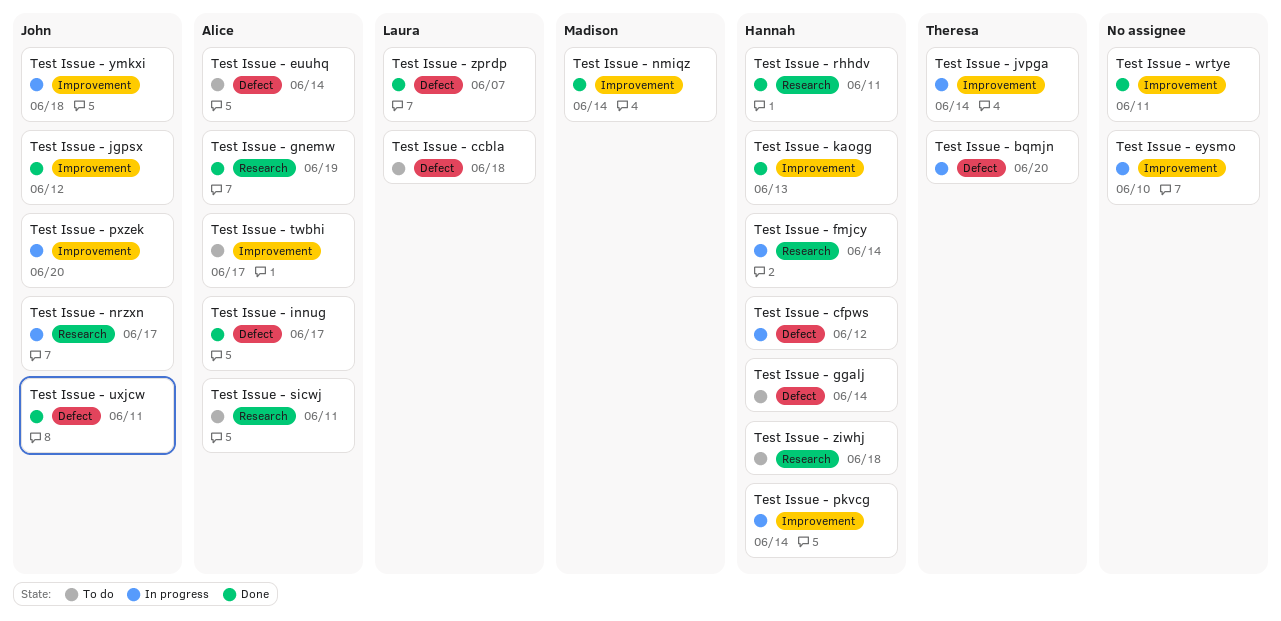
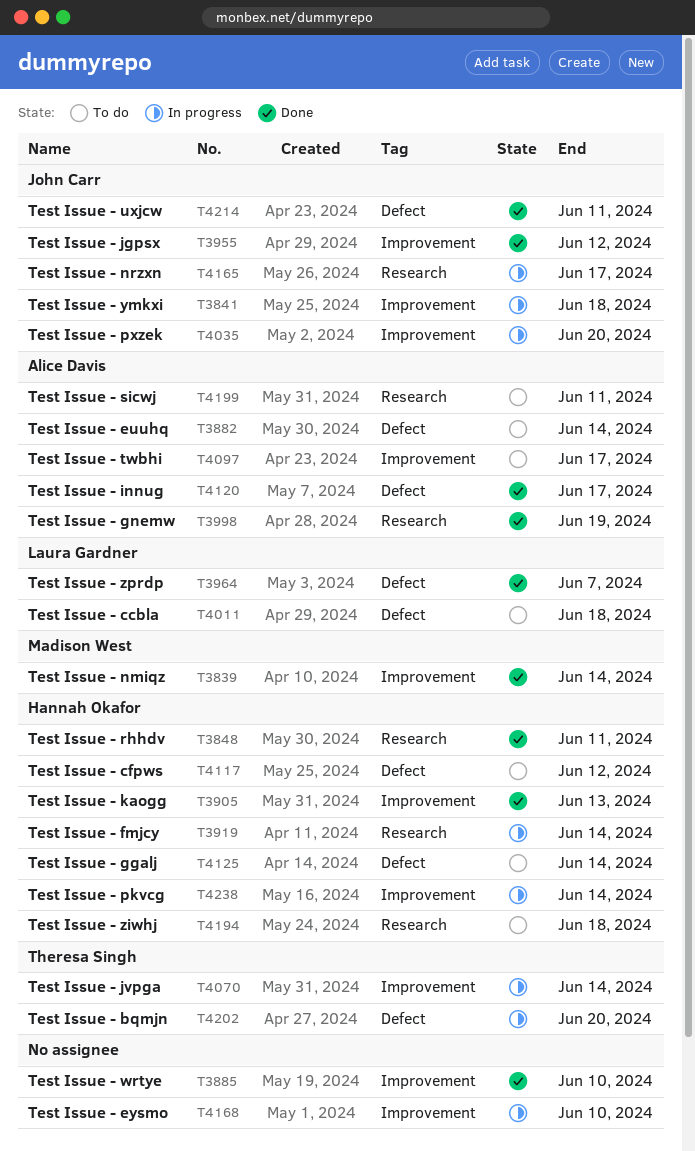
Test Issue - cfpws, status: In progress -> To do
Test Issue - wrtye, due: Jun 11 -> Jun 10

